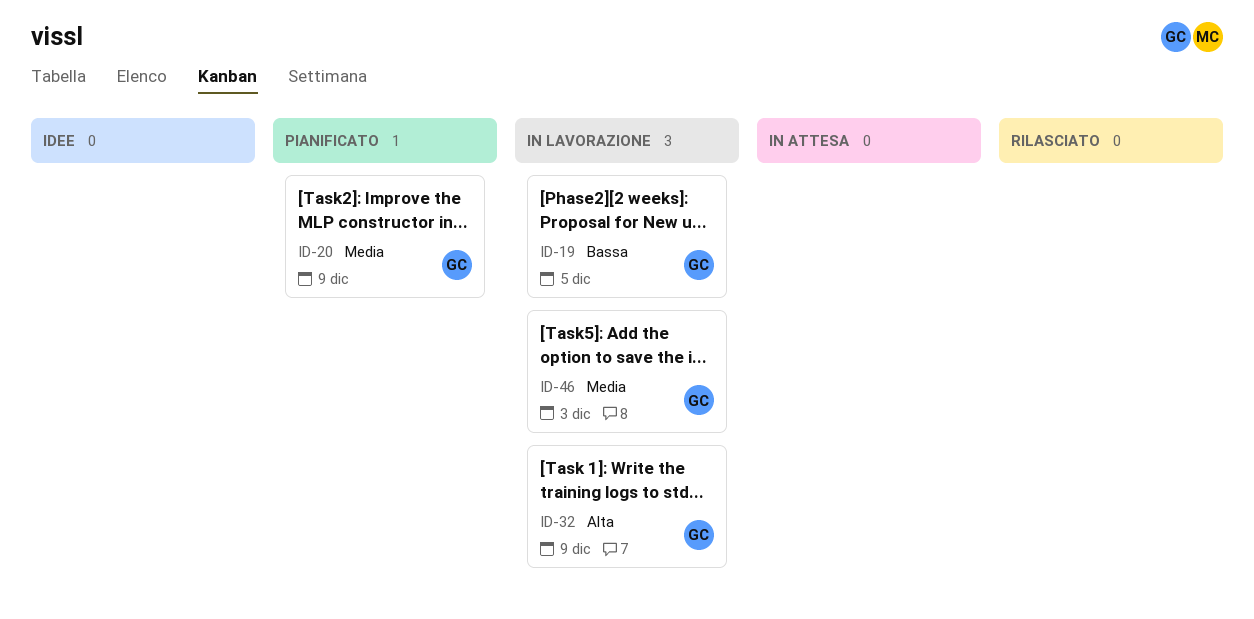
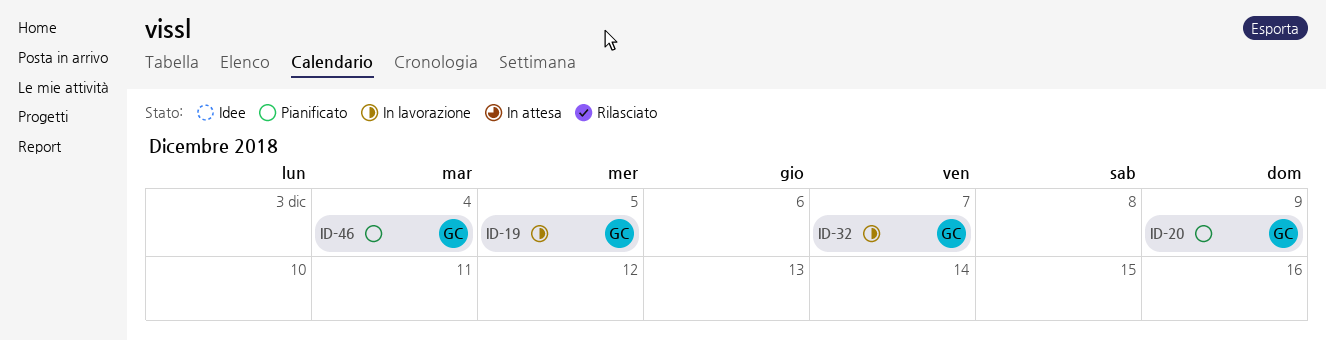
ID-32, due: Dec 9 -> Dec 7
ID-46, status: In lavorazione -> Pianificato
ID-46, due: Dec 3 -> Dec 4

